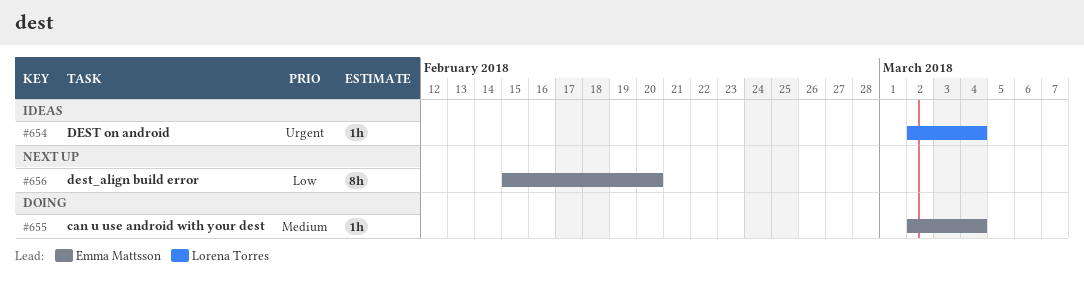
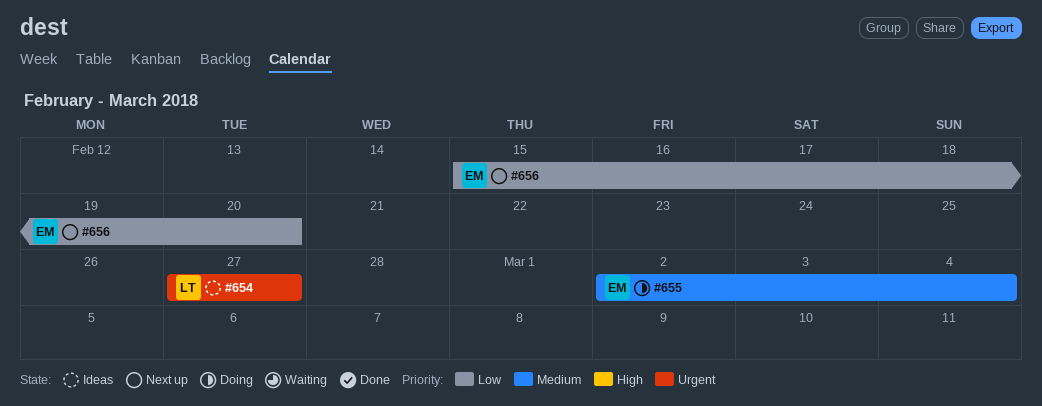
#654, start: Mar 2 -> Feb 27
#654, due: Mar 4 -> Feb 27

